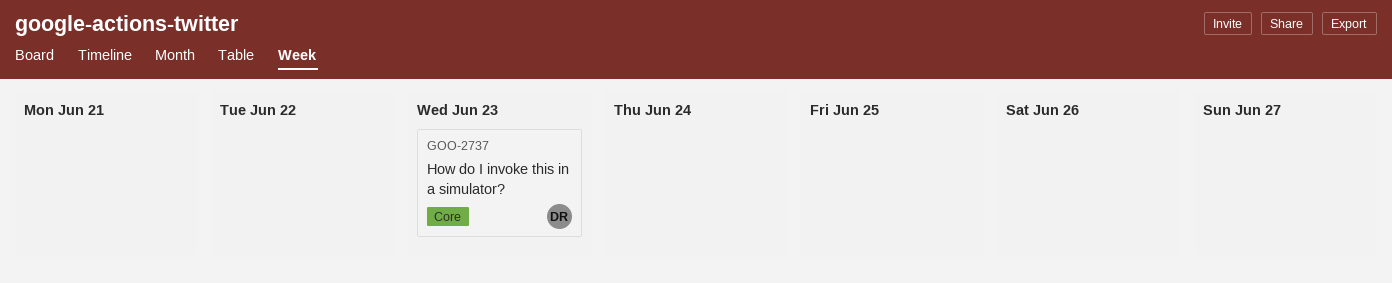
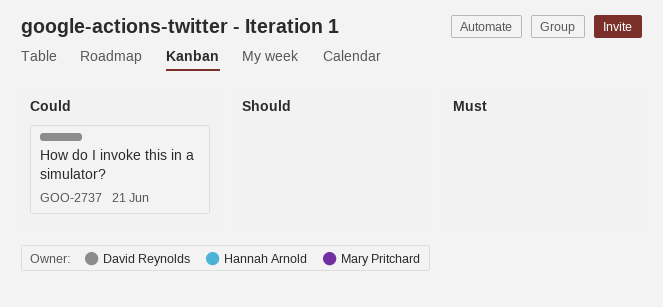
GOO-2737, due: Jun 23 -> Jun 21

